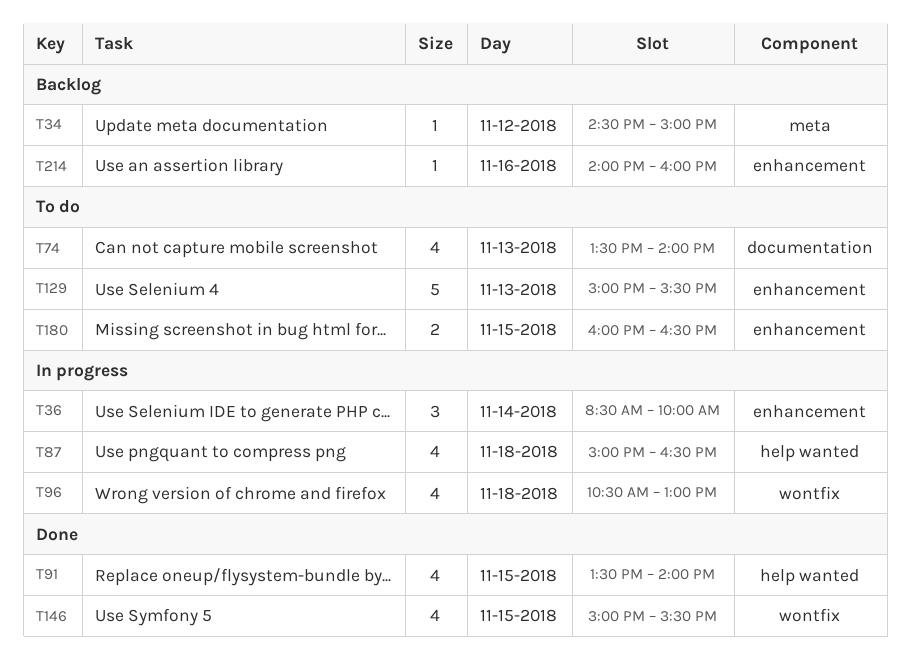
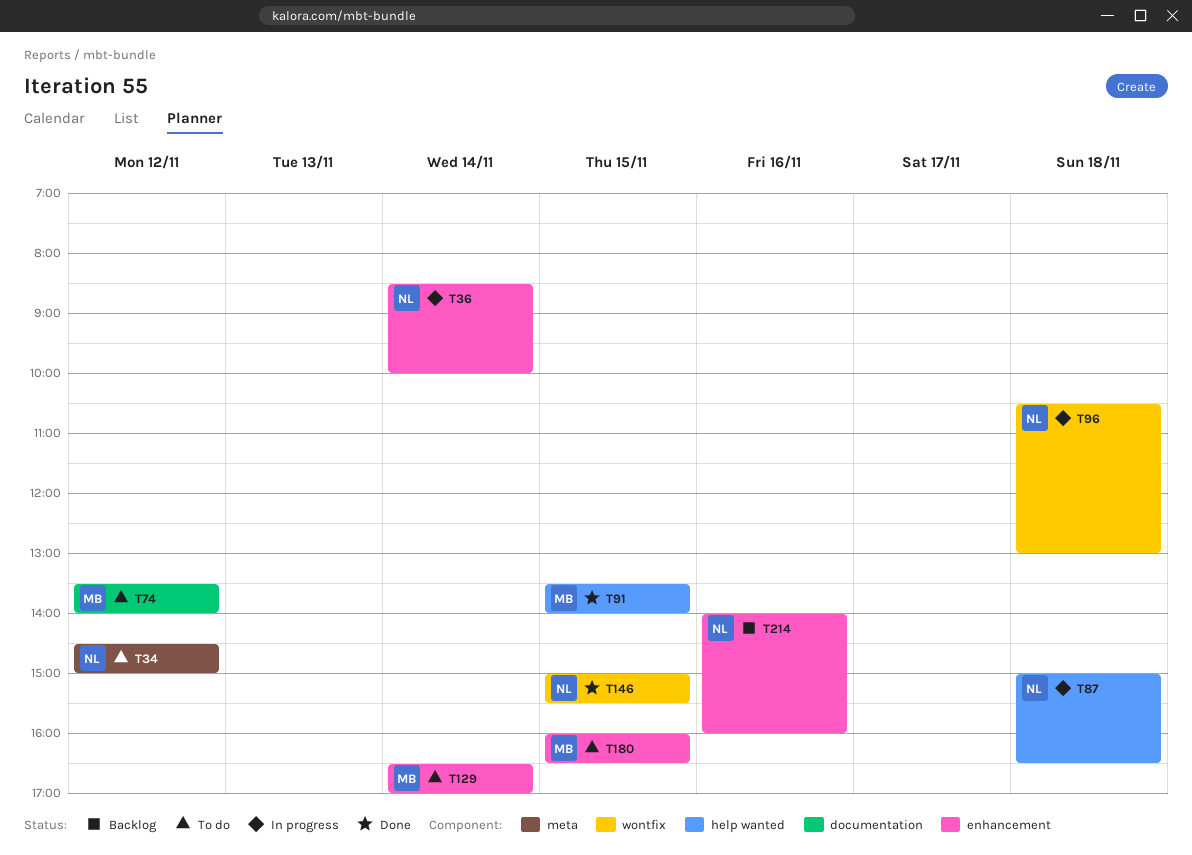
T34, status: Backlog -> To do
T74, day: Nov 13 -> Nov 12
T129, day: Nov 13 -> Nov 14
T129, begins: 15:00 -> 16:30
T129, ends: 15:30 -> 17:00

